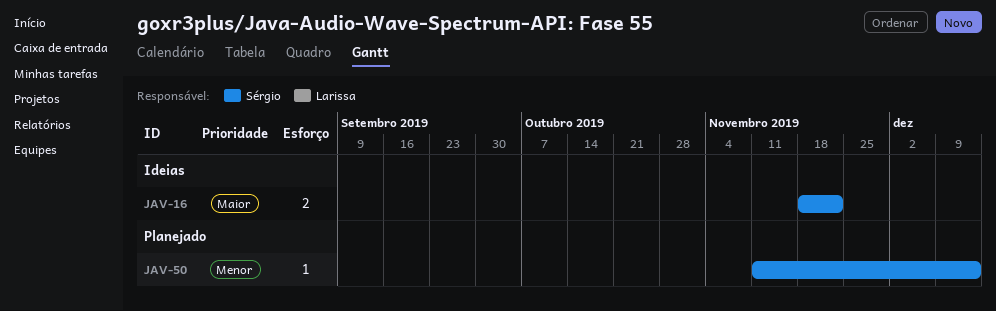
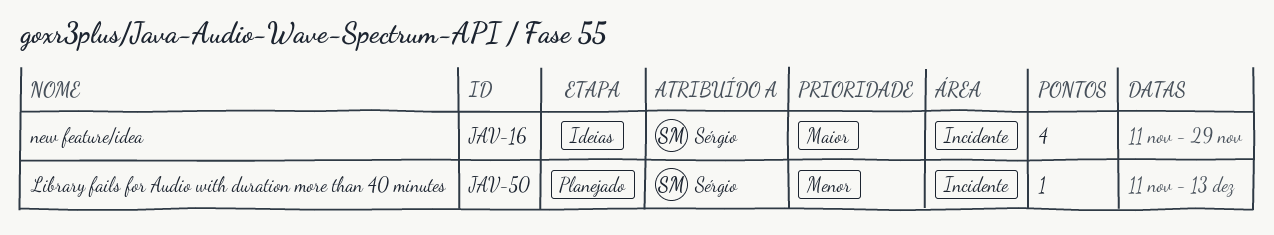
JAV-16, estimate: 2 -> 4
JAV-16, start: Nov 18 -> Nov 11
JAV-16, due: Nov 22 -> Nov 29

